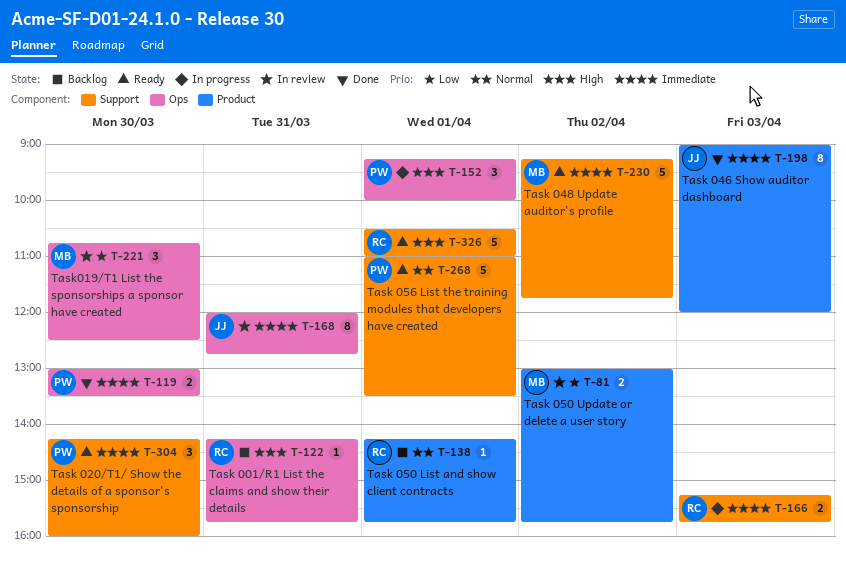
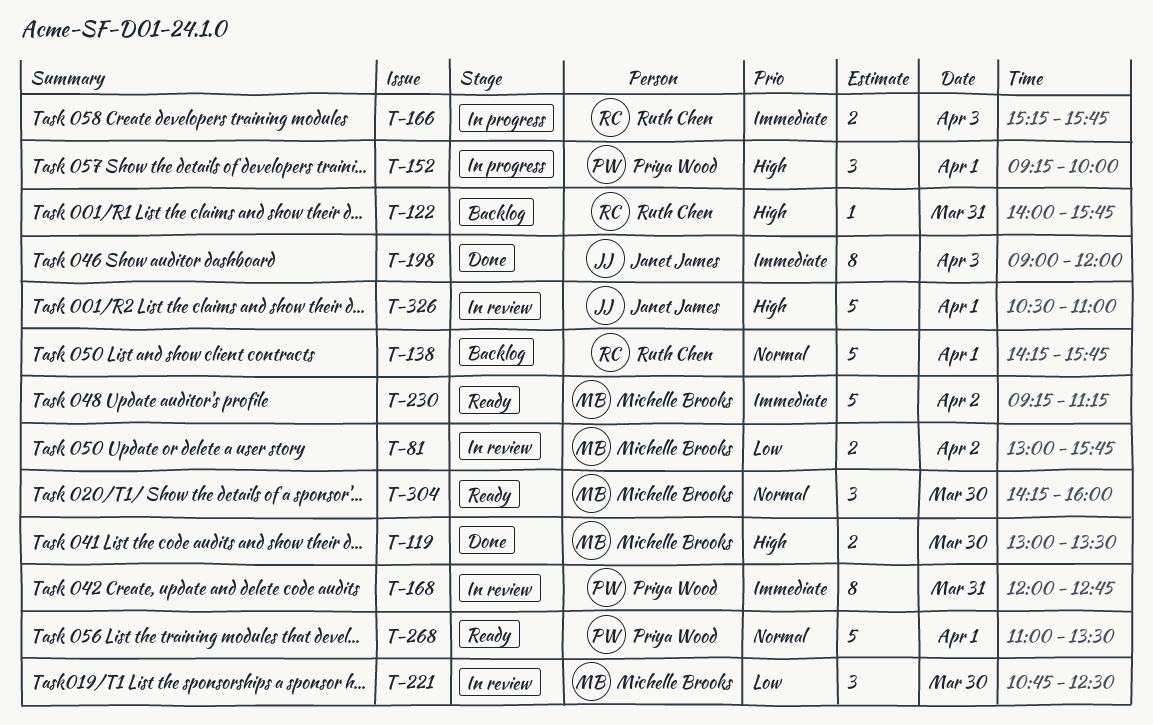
T-119, owner: Priya Wood -> Michelle Brooks
T-119, priority: Immediate -> High
T-122, begins: 14:15 -> 14:00
T-138, estimate: 1 -> 5
T-168, owner: Janet James -> Priya Wood
T-230, ends: 11:45 -> 11:15
T-304, owner: Priya Wood -> Michelle Brooks
T-304, priority: Immediate -> Normal
T-326, status: Ready -> In review
T-326, owner: Ruth Chen -> Janet James

